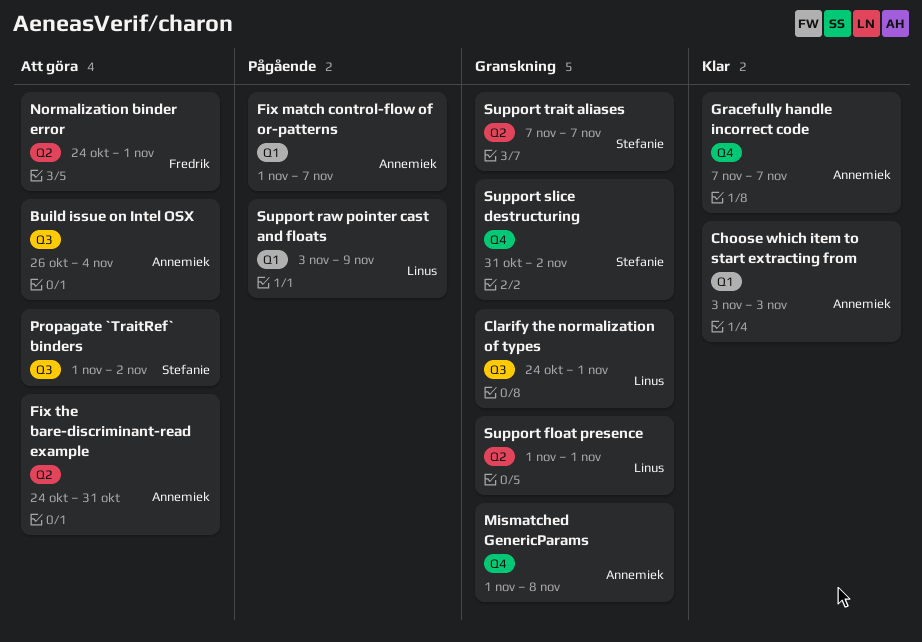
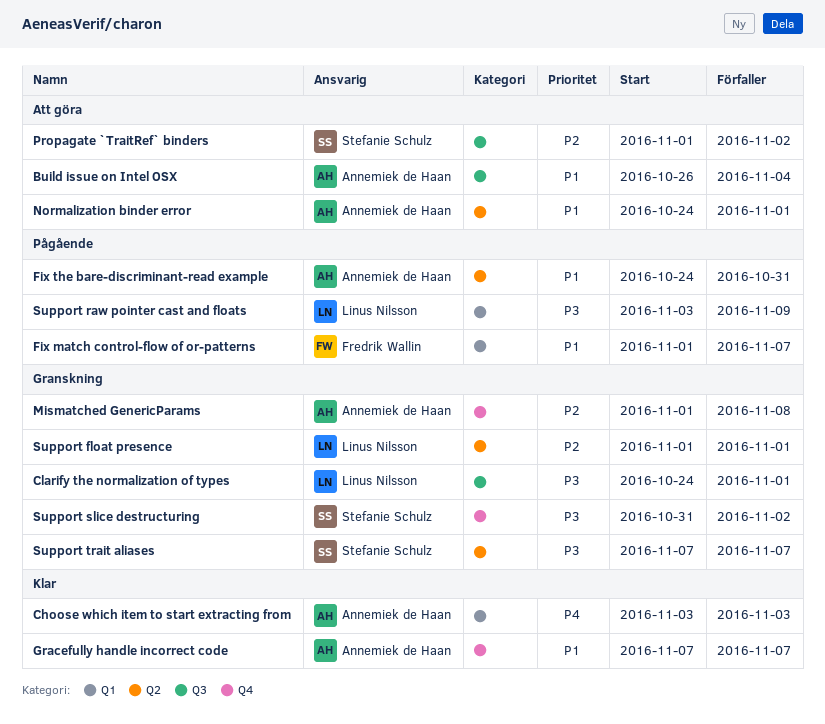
Fix match control-flow of or-patterns, owner: Annemiek de Haan -> Fredrik Wallin
Fix the bare-discriminant-read example, status: Att göra -> Pågående
Normalization binder error, owner: Fredrik Wallin -> Annemiek de Haan

